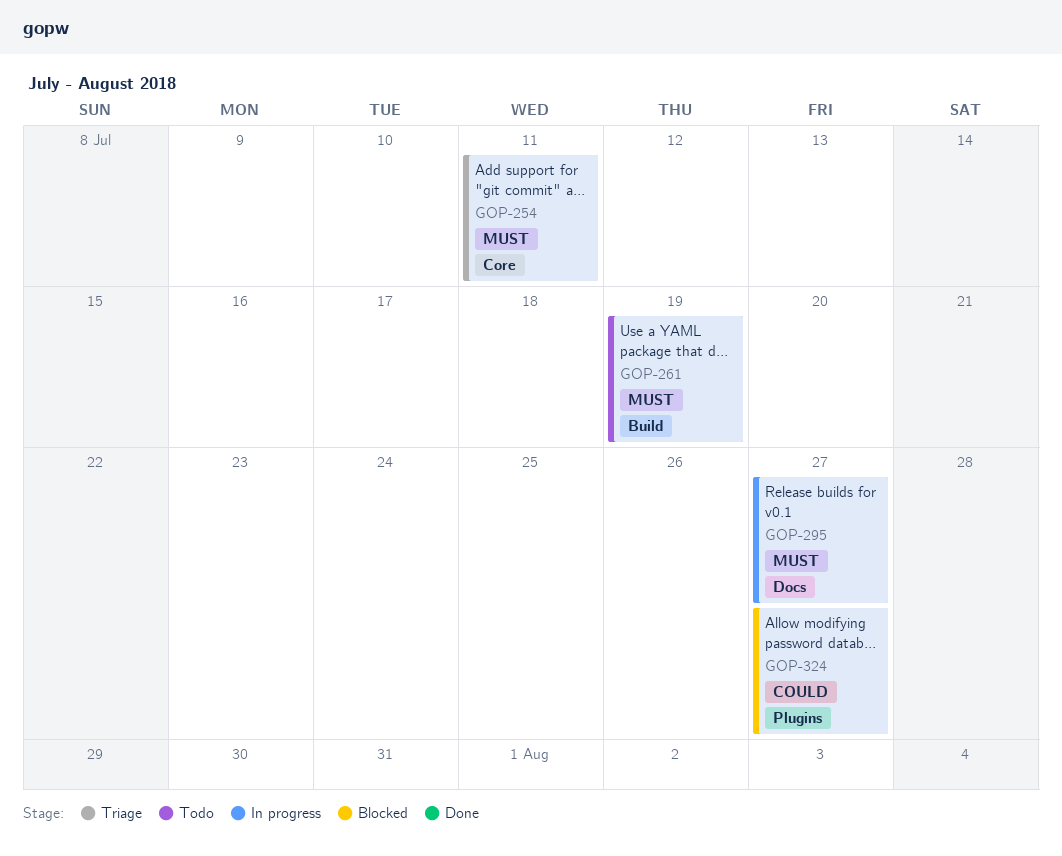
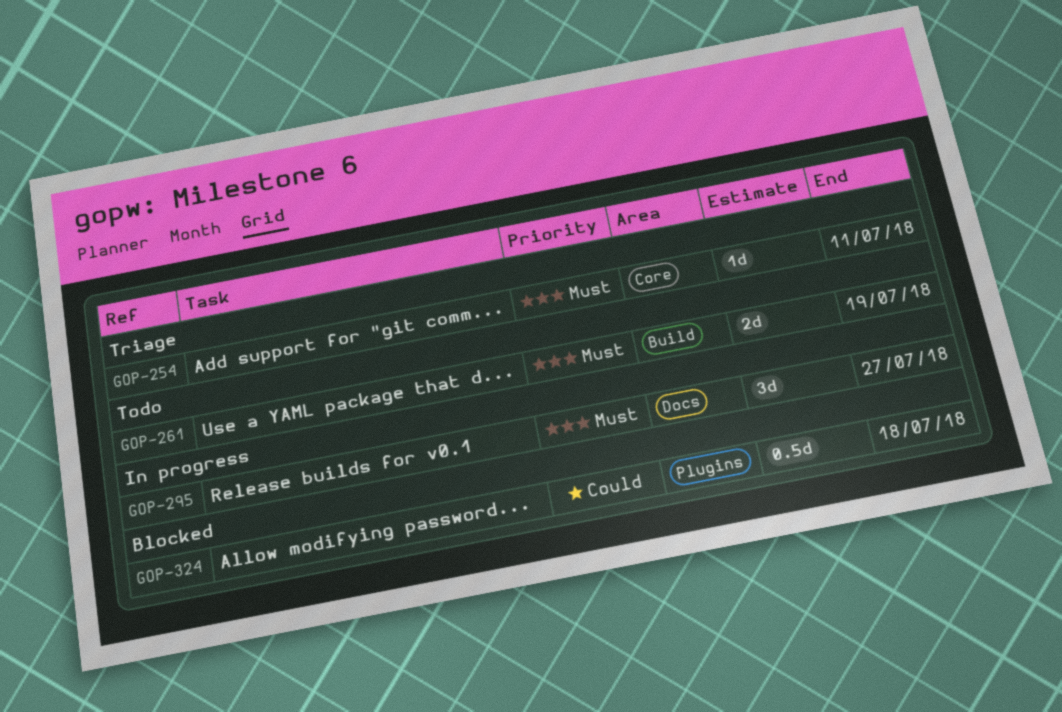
GOP-324, due: Jul 27 -> Jul 18

